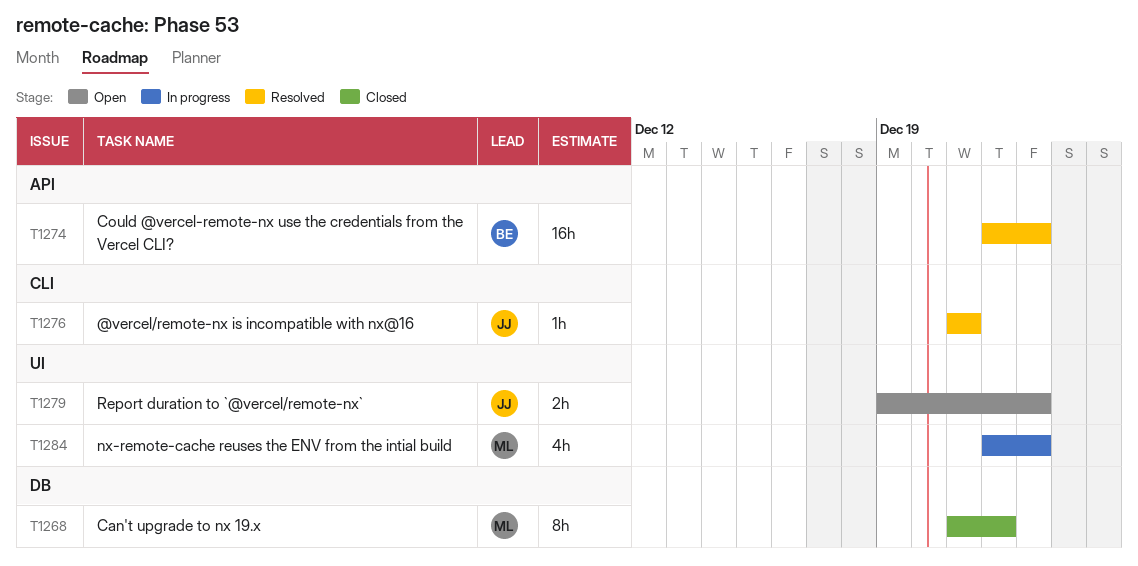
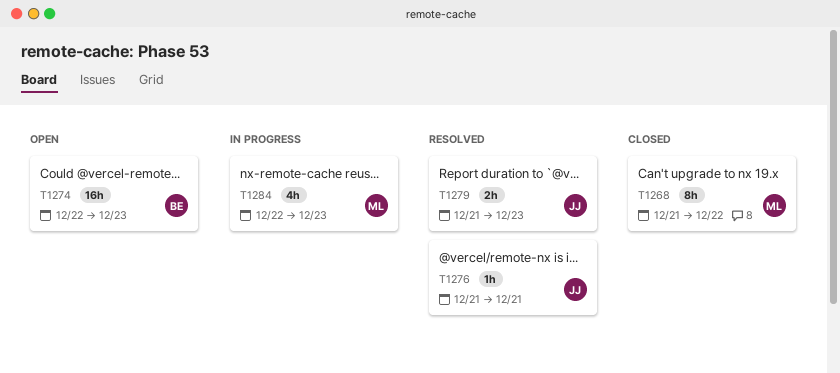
T1274, status: Resolved -> Open
T1279, status: Open -> Resolved
T1279, start: Dec 19 -> Dec 21

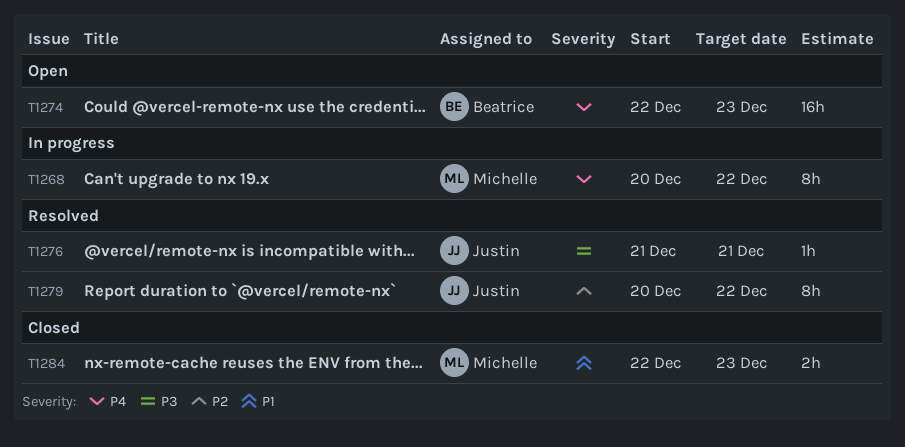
T1268, status: Closed -> In progress
T1268, start: Dec 21 -> Dec 20
T1279, estimate: 2h -> 8h
T1279, start: Dec 21 -> Dec 20
T1279, due: Dec 23 -> Dec 22
T1284, status: In progress -> Closed
T1284, estimate: 4h -> 2h

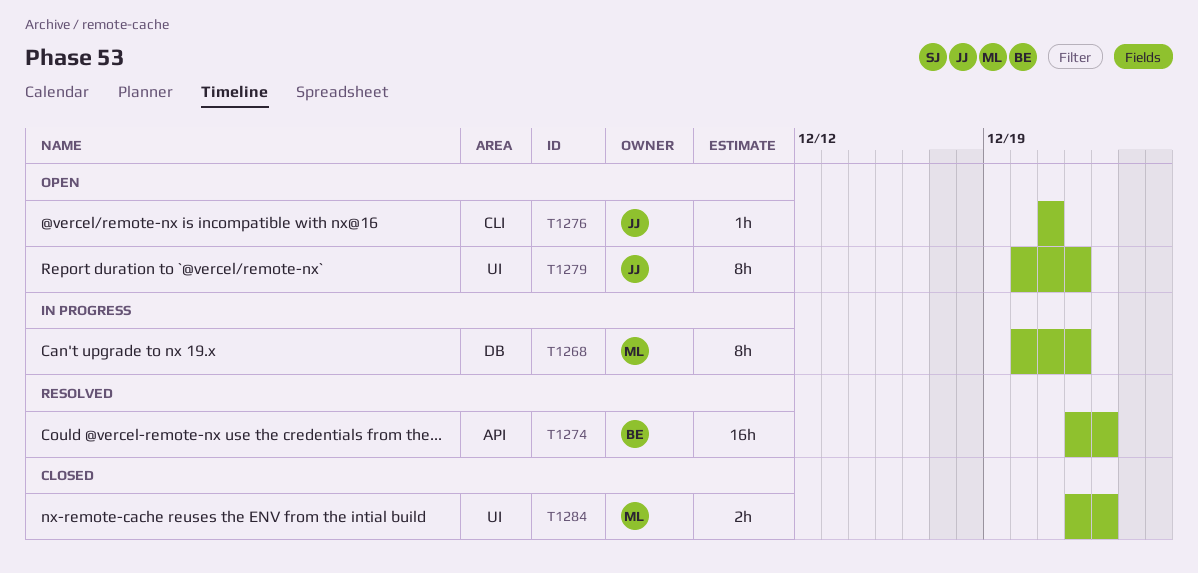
T1274, status: Open -> Resolved
T1276, status: Resolved -> Open
T1279, status: Resolved -> Open

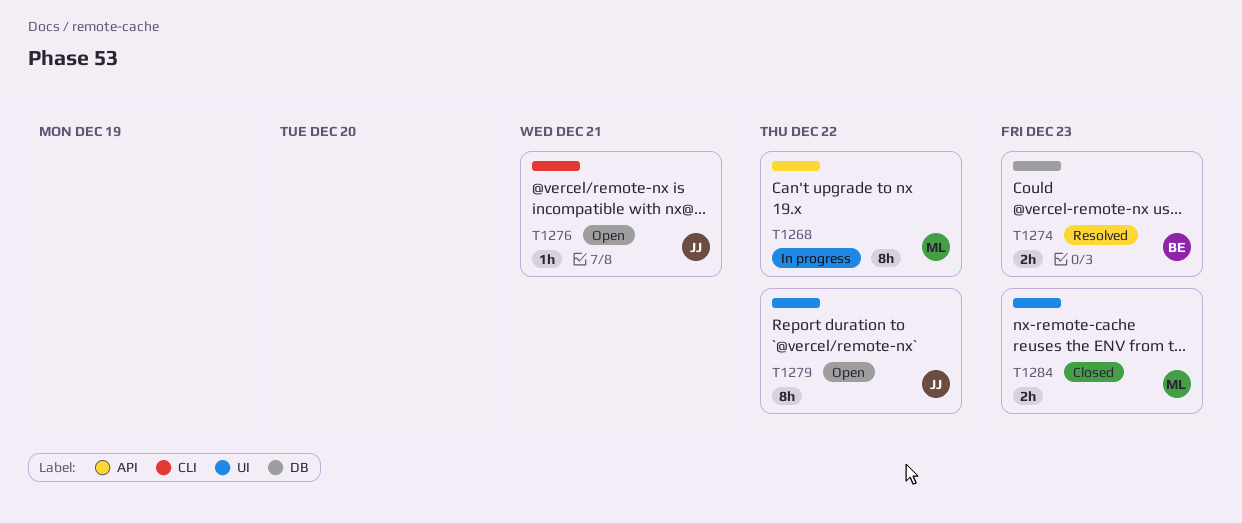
T1268, label: DB -> API
T1274, label: API -> DB
T1274, estimate: 16h -> 2h

